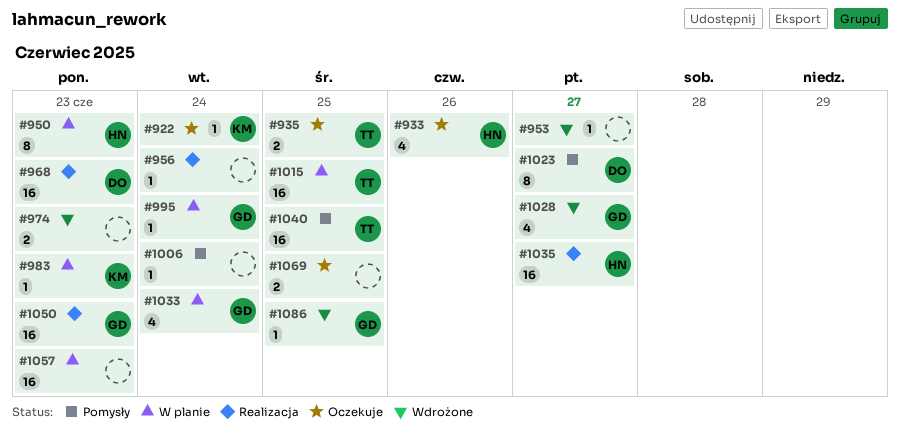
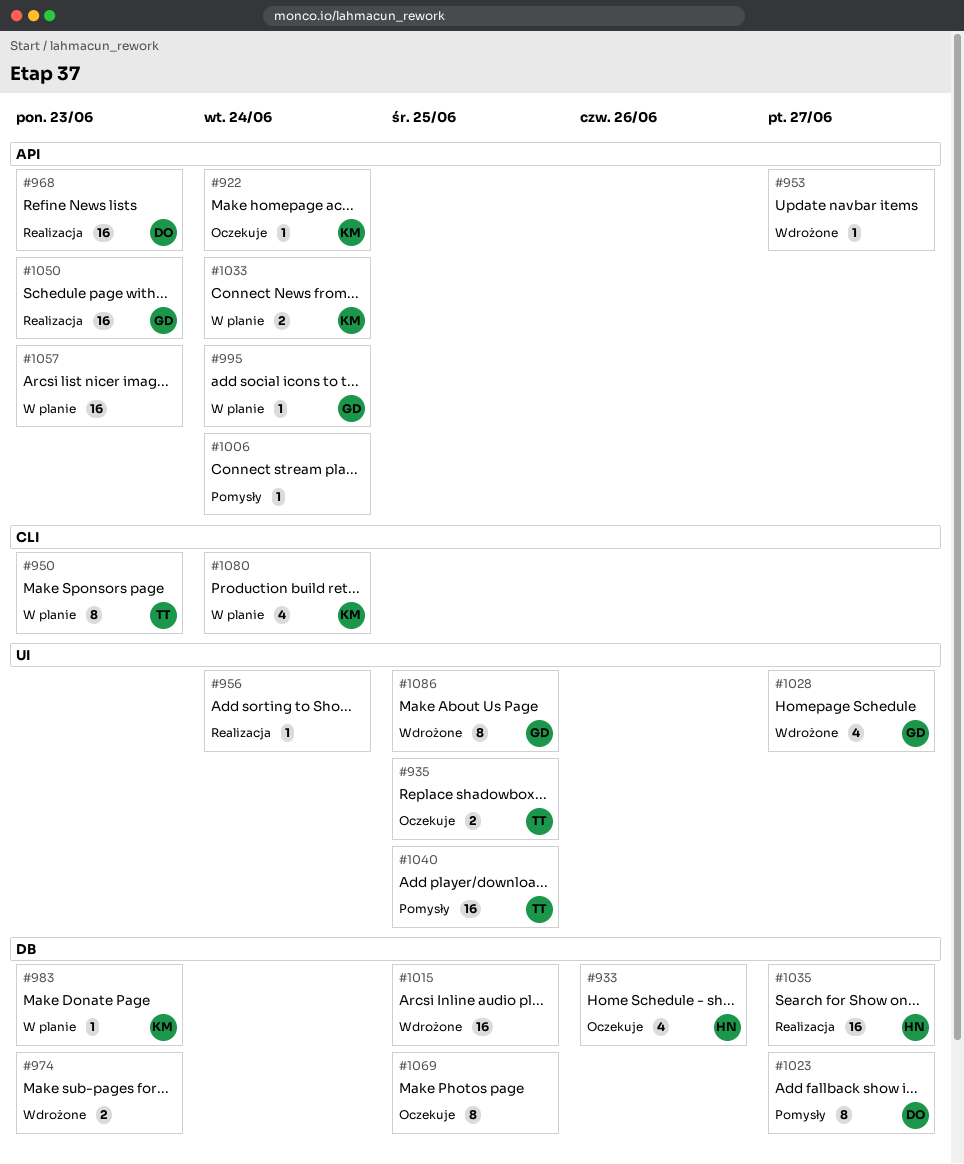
#950, owner: HN -> TT
#1015, status: W planie -> Wdrożone
#1015, owner: TT -> none
#1033, owner: GD -> KM
#1033, estimate: 4 -> 2
#1069, estimate: 2 -> 8
#1080: none -> present
#1086, estimate: 1 -> 8

